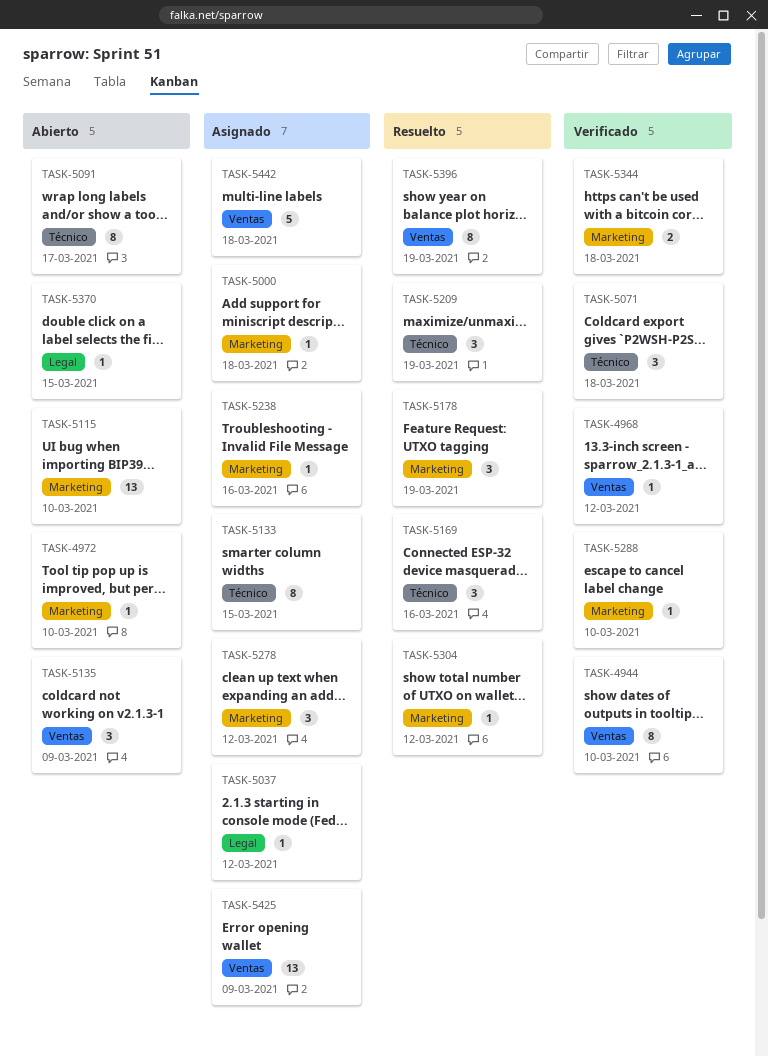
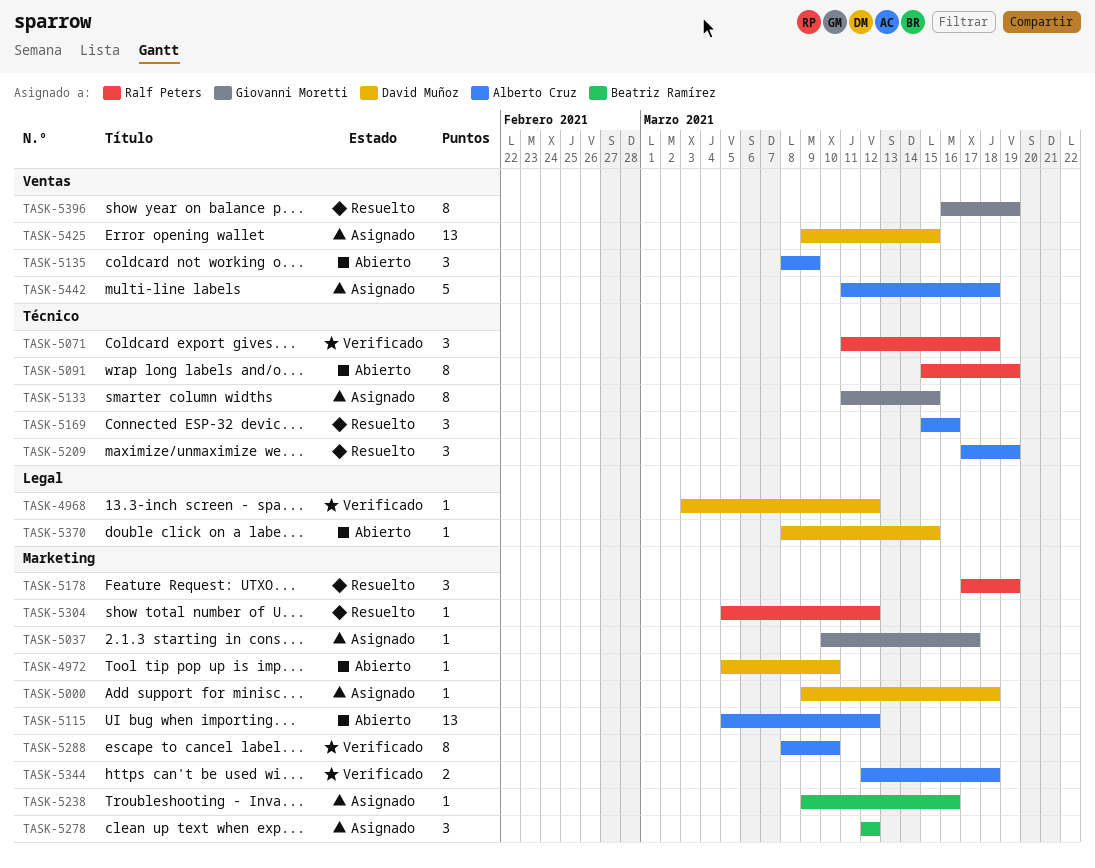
TASK-4944: present -> none
TASK-4968, label: Ventas -> Legal
TASK-5037, label: Legal -> Marketing
TASK-5037, due: Mar 12 -> Mar 17
TASK-5091, due: Mar 17 -> Mar 19
TASK-5115, due: Mar 10 -> Mar 12
TASK-5288, estimate: 1 -> 8
TASK-5425, due: Mar 9 -> Mar 15

